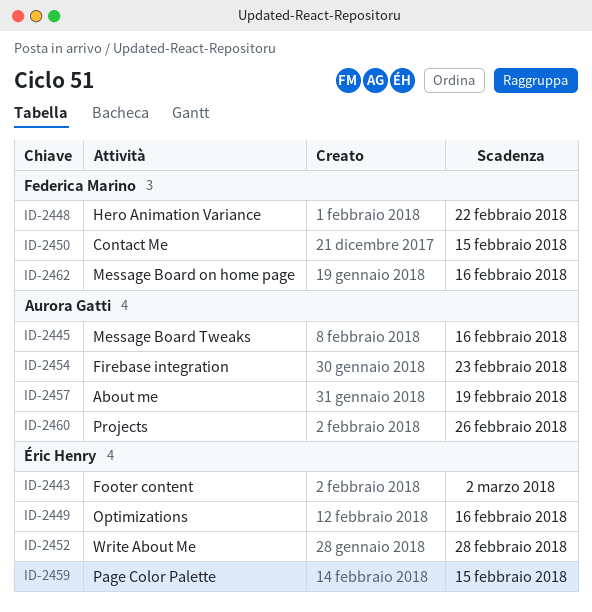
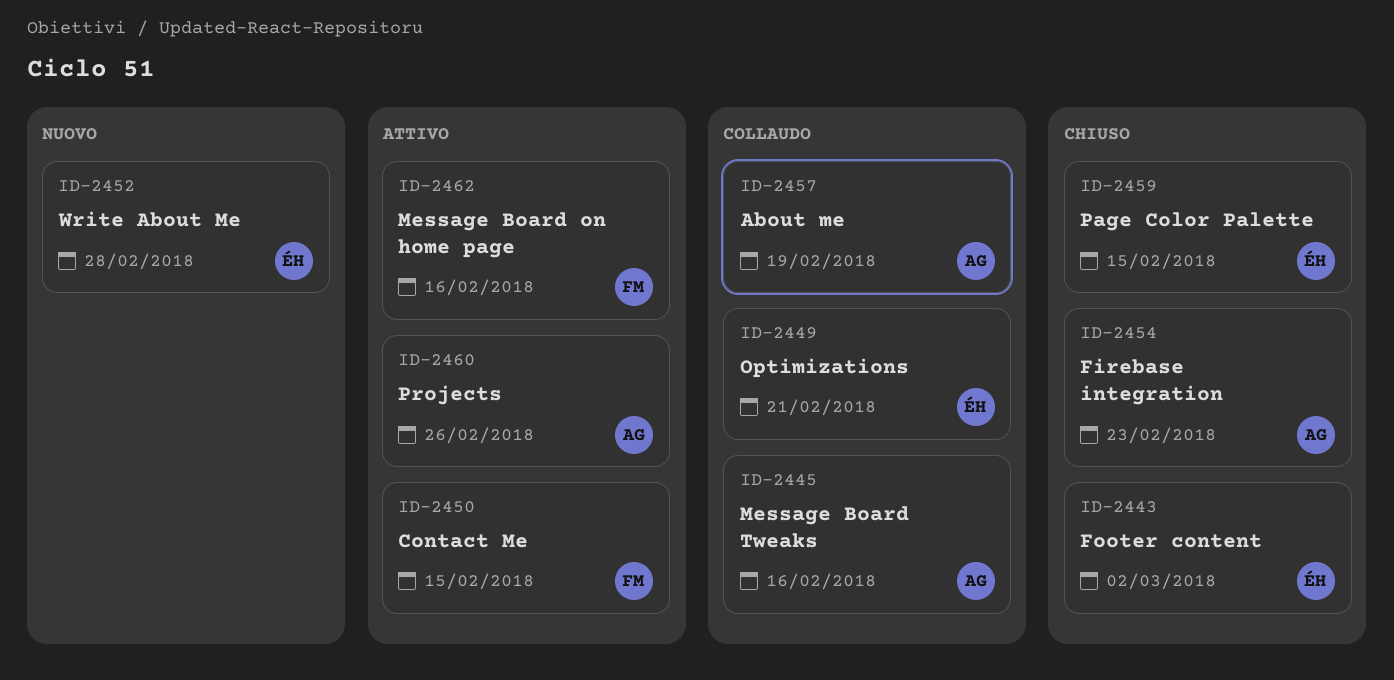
ID-2448: present -> none
ID-2449, due: Feb 16 -> Feb 21

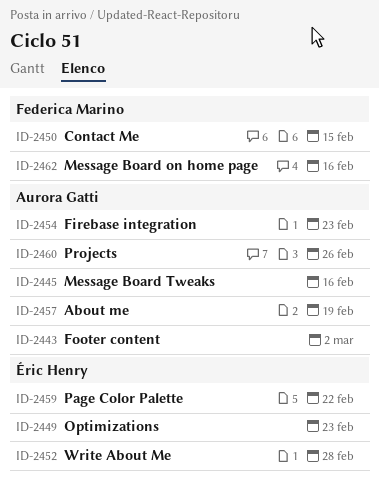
ID-2443, owner: Éric Henry -> Aurora Gatti
ID-2449, due: Feb 21 -> Feb 23
ID-2459, due: Feb 15 -> Feb 22

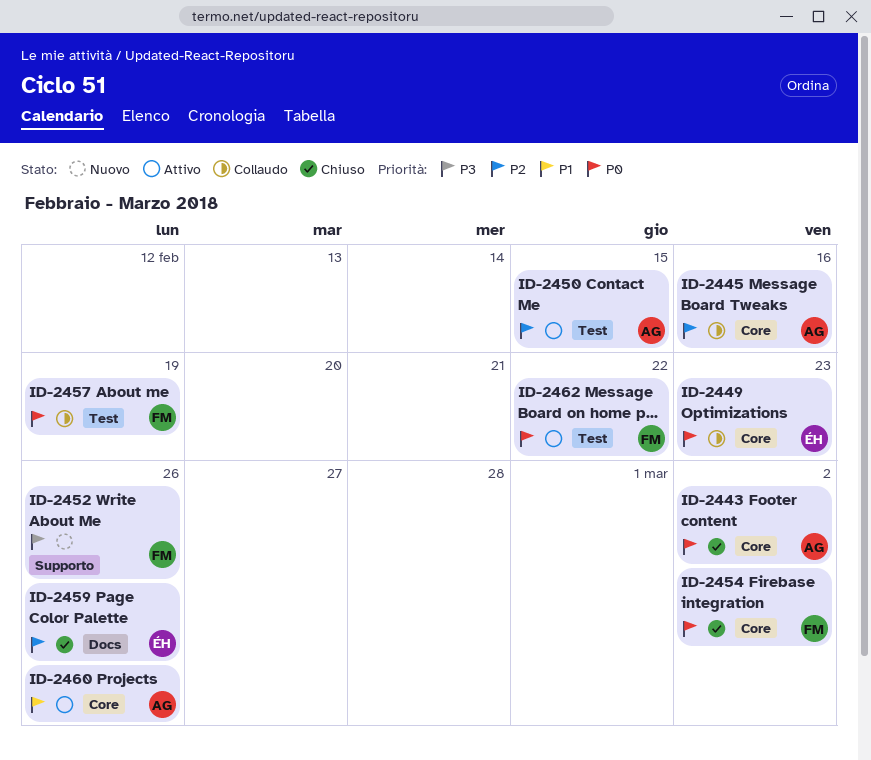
ID-2450, owner: Federica Marino -> Aurora Gatti
ID-2452, owner: Éric Henry -> Federica Marino
ID-2452, due: Feb 28 -> Feb 26
ID-2454, owner: Aurora Gatti -> Federica Marino
ID-2454, due: Feb 23 -> Mar 2
ID-2457, owner: Aurora Gatti -> Federica Marino
ID-2459, due: Feb 22 -> Feb 26
ID-2462, due: Feb 16 -> Feb 22

